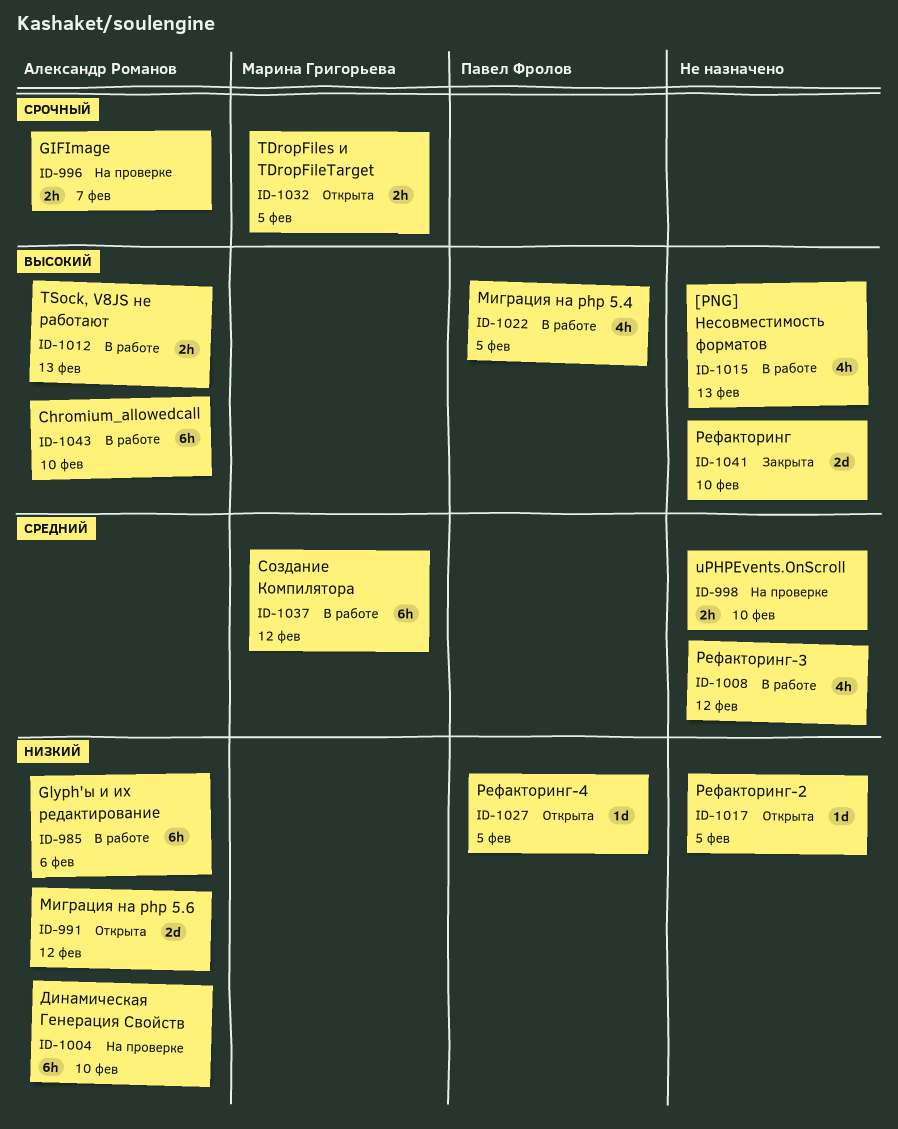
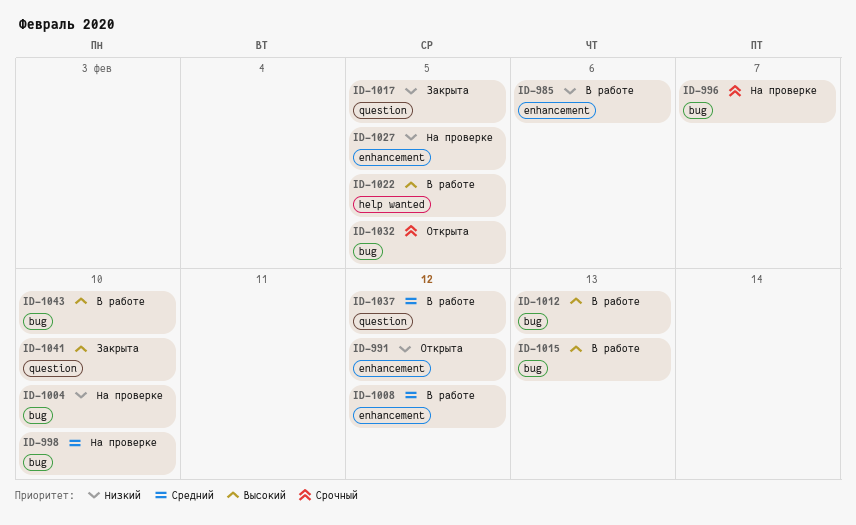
ID-1017, status: Открыта -> Закрыта
ID-1027, status: Открыта -> На проверке

